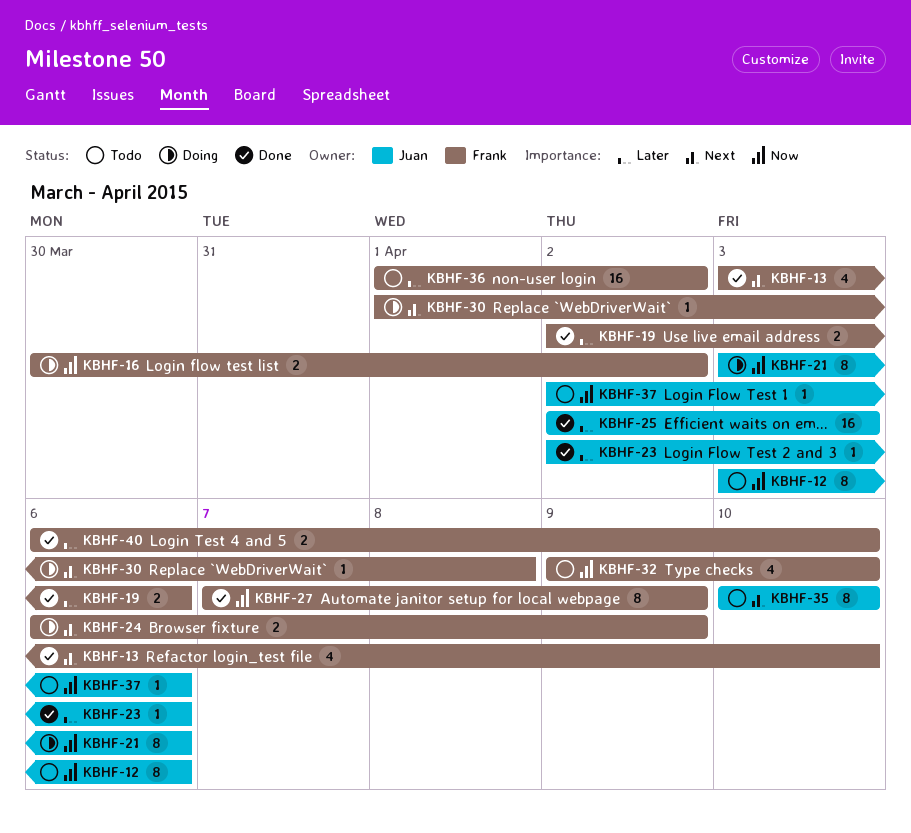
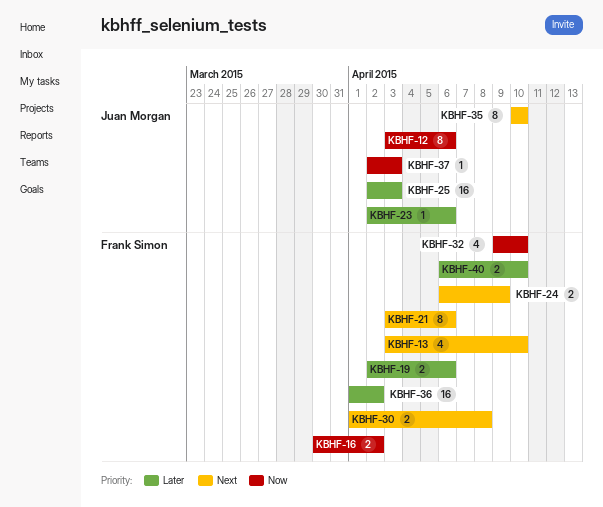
KBHF-21, owner: Juan Morgan -> Frank Simon
KBHF-21, priority: Now -> Next
KBHF-27: present -> none
KBHF-30, estimate: 1 -> 2
KBHF-37, due: Apr 6 -> Apr 3

